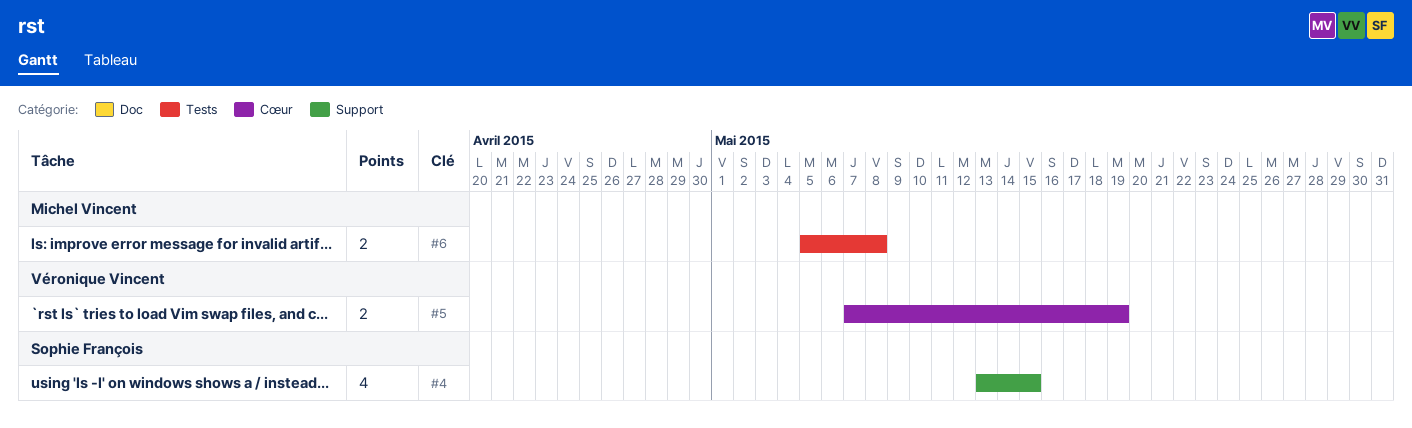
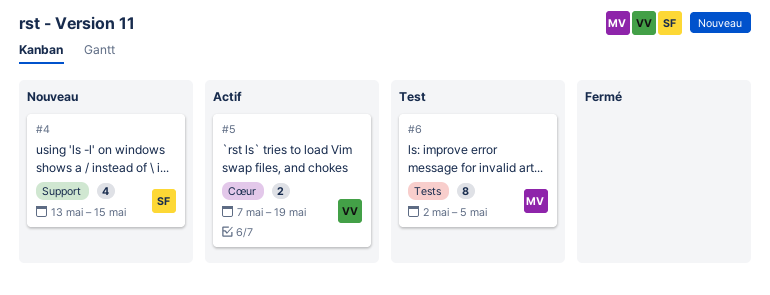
#6, estimate: 2 -> 8
#6, start: May 5 -> May 2
#6, due: May 8 -> May 5

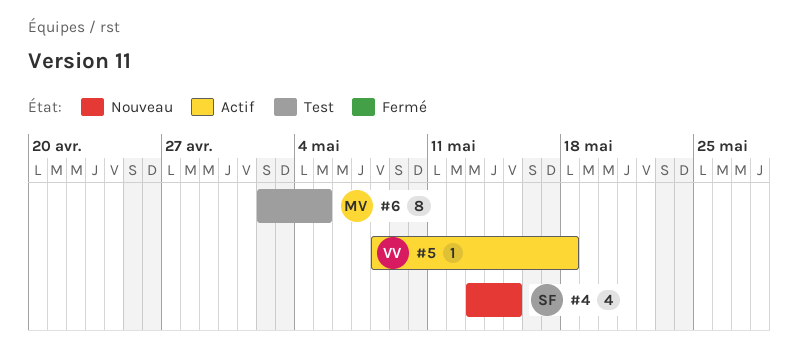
#5, estimate: 2 -> 1
#5, start: May 7 -> May 8
#5, due: May 19 -> May 18

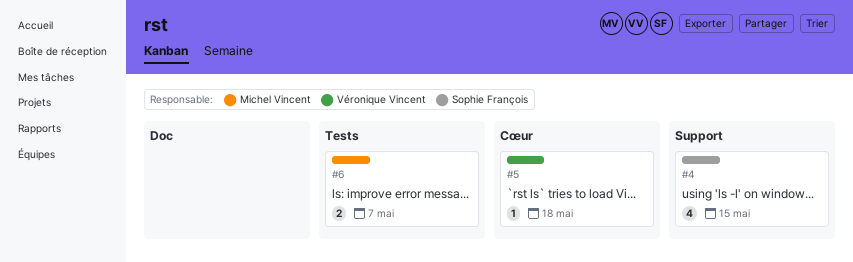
#6, estimate: 8 -> 2
#6, due: May 5 -> May 7

